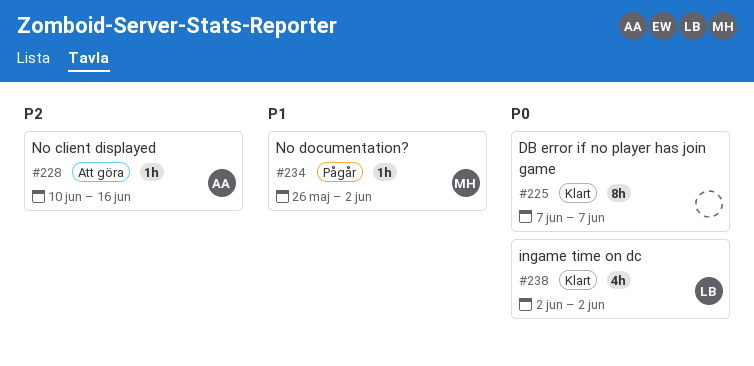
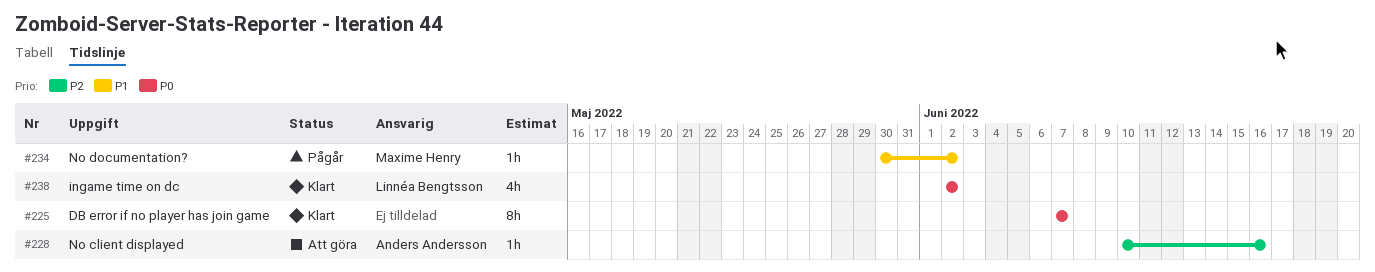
#234, start: May 26 -> May 30

